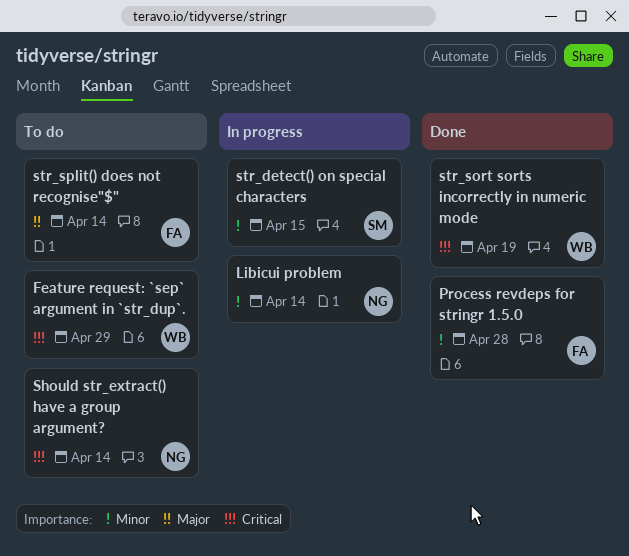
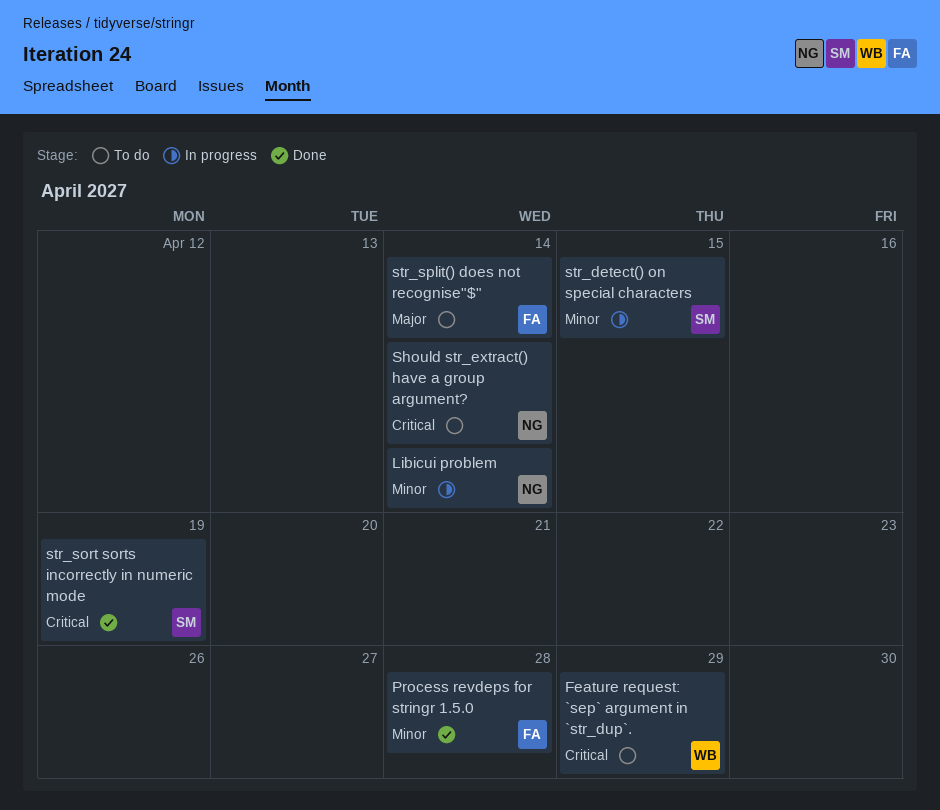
str_sort sorts incorrectly in numeric mode, owner: WB -> SM

